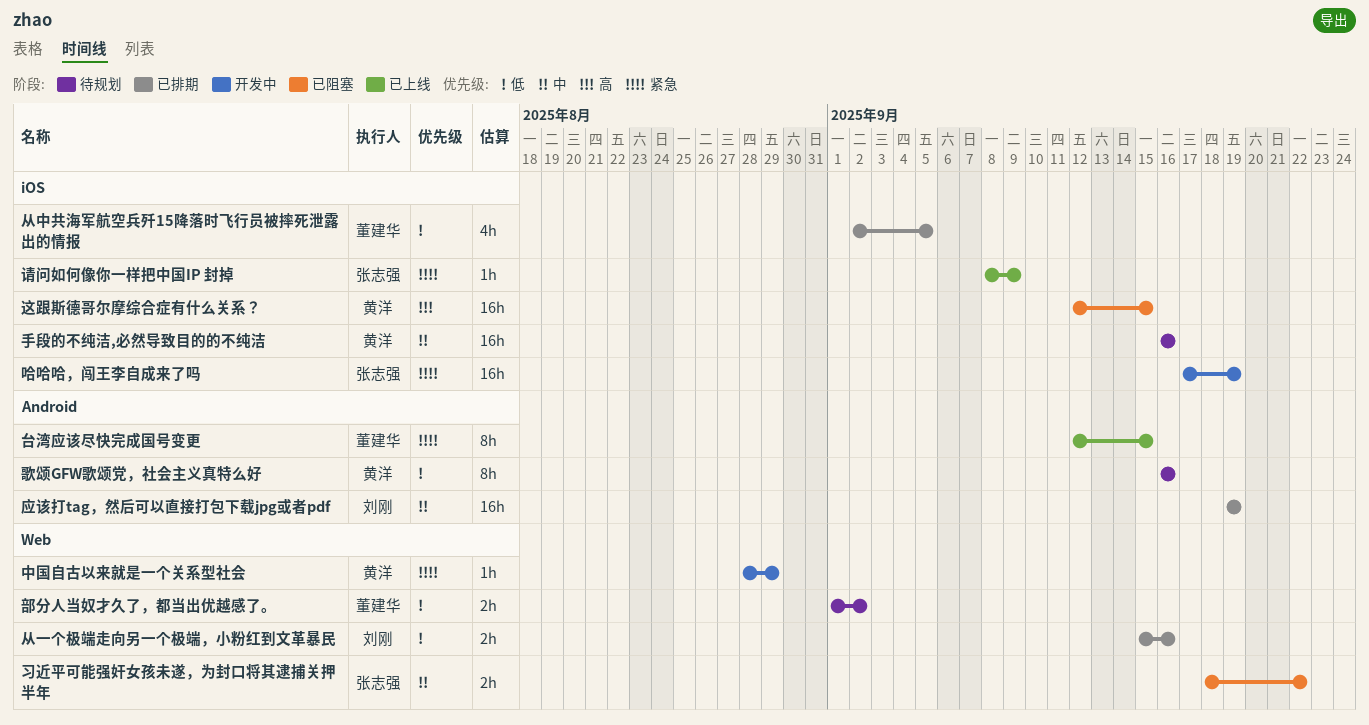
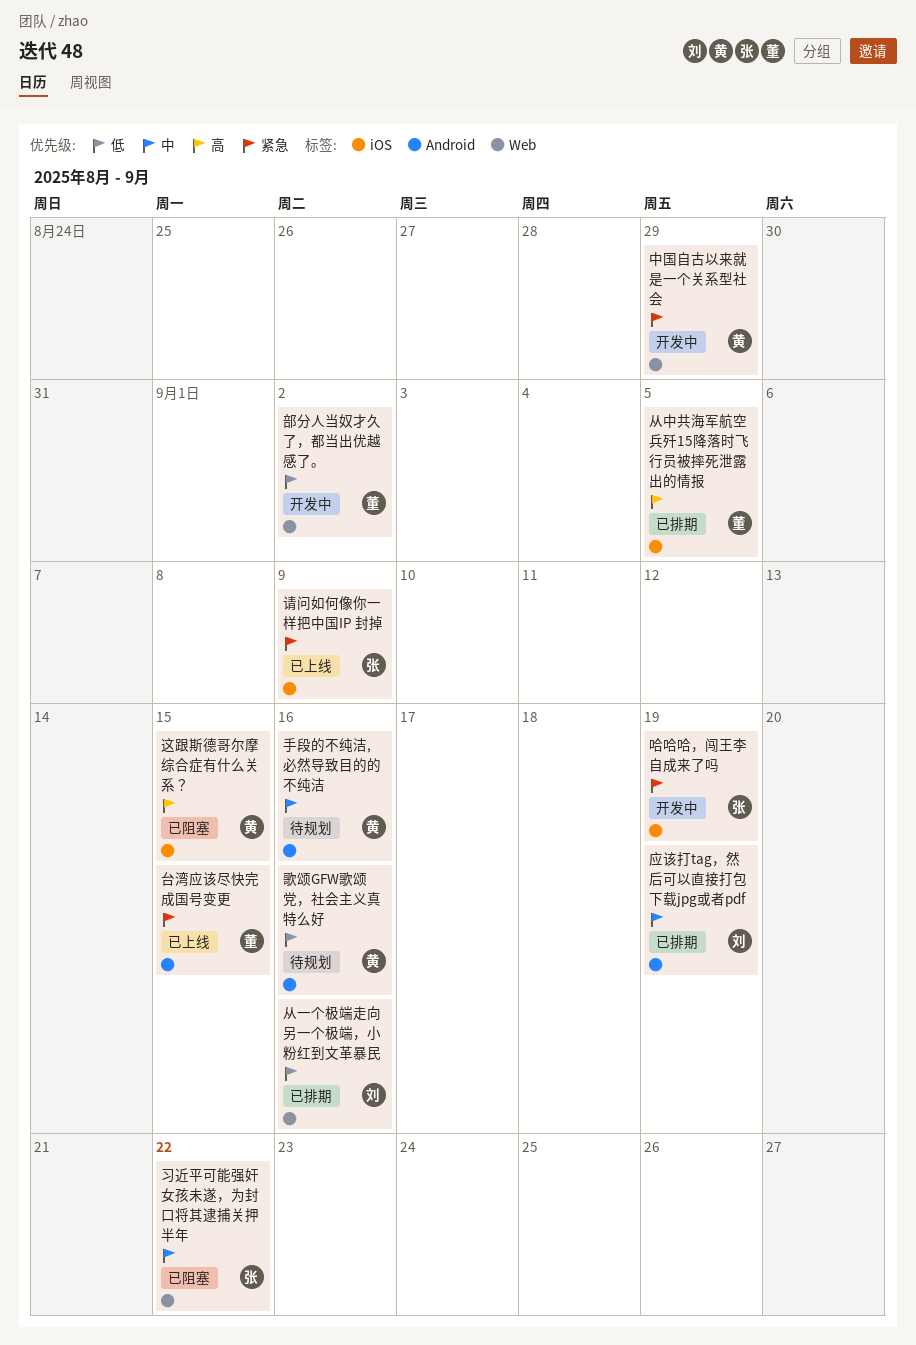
从中共海军航空兵歼15降落时飞行员被摔死泄露出的情报, priority: 低 -> 高
手段的不纯洁,必然导致目的的不纯洁, label: iOS -> Android
部分人当奴才久了，都当出优越感了。, status: 待规划 -> 开发中

